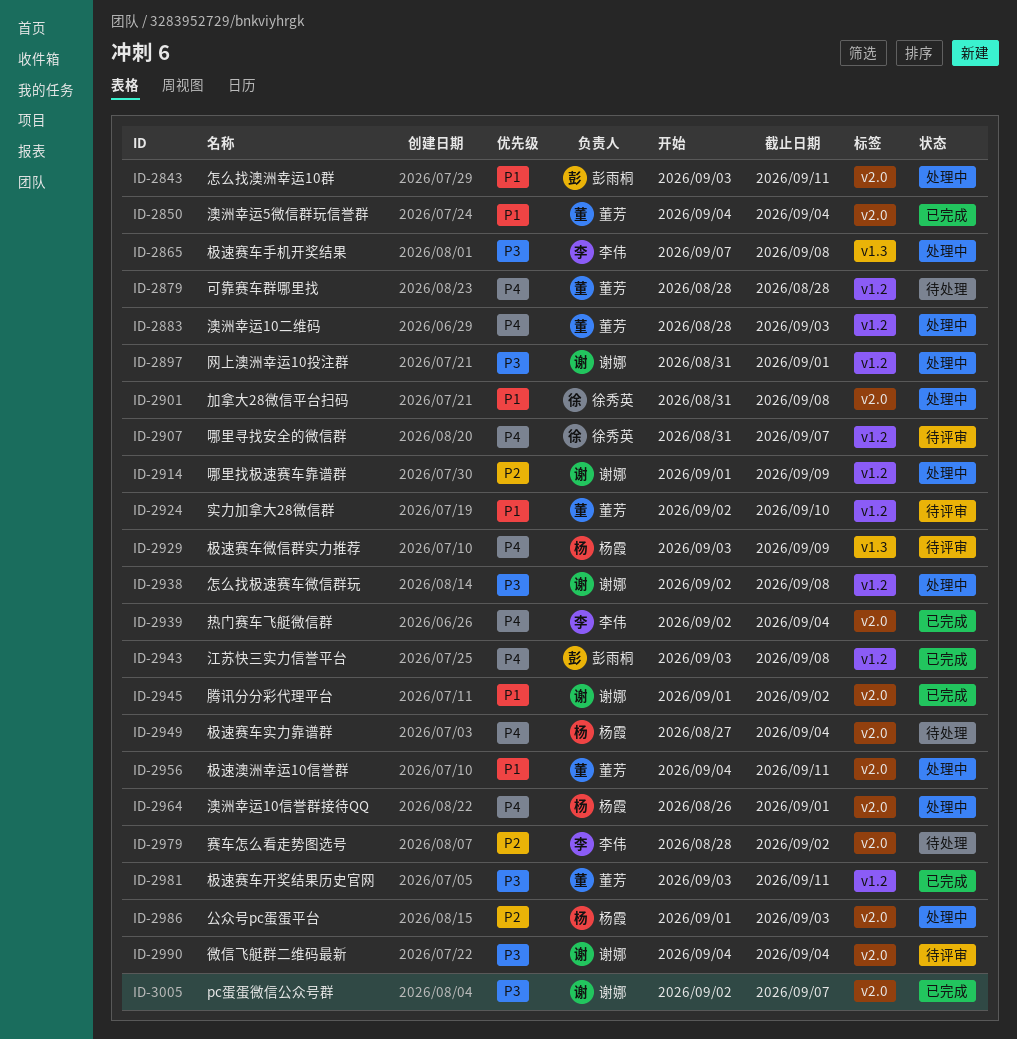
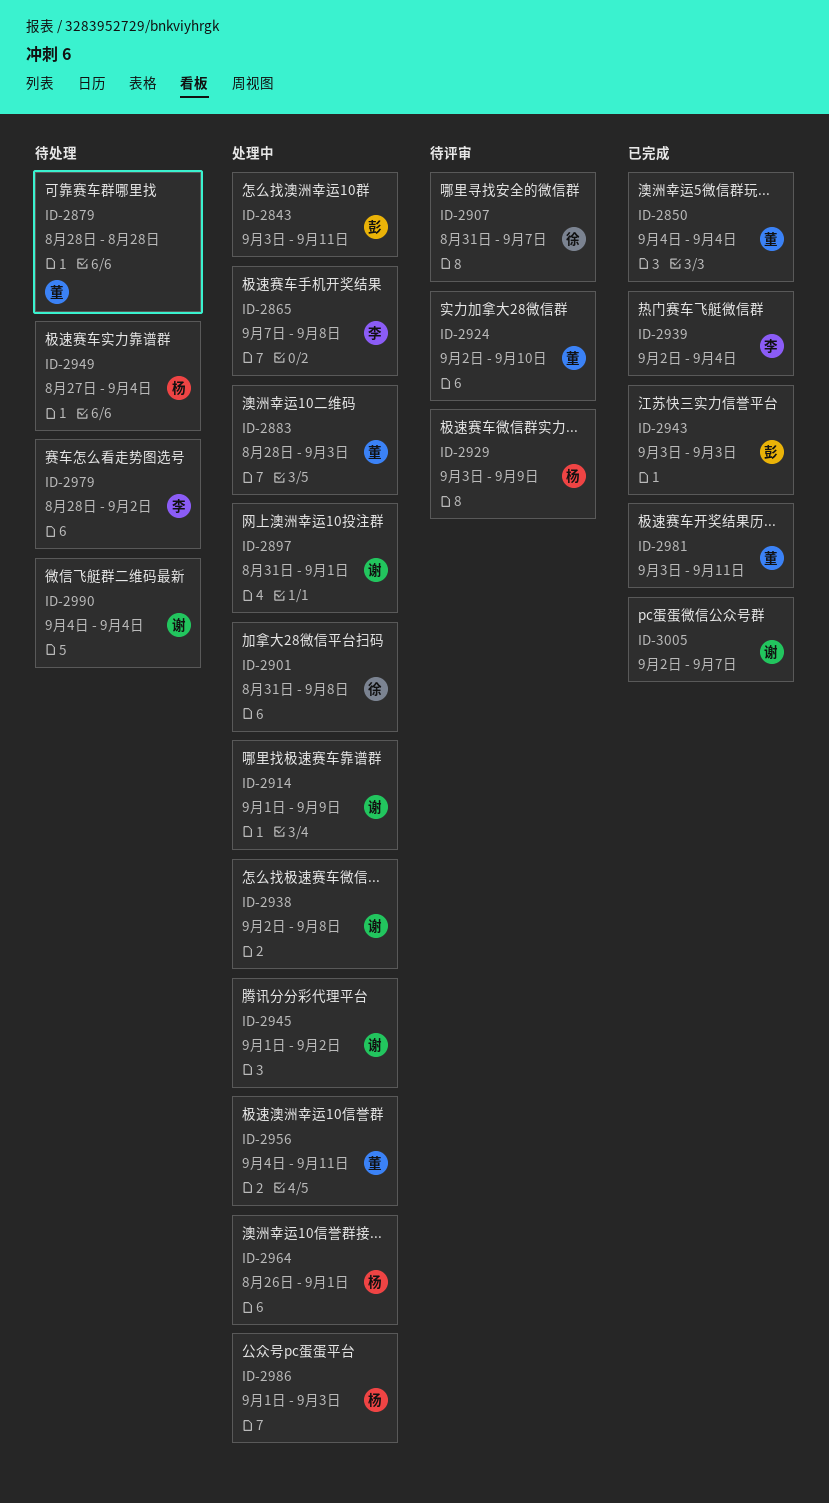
ID-2943, due: Sep 8 -> Sep 3
ID-2945, status: 已完成 -> 处理中
ID-2990, status: 待评审 -> 待处理

